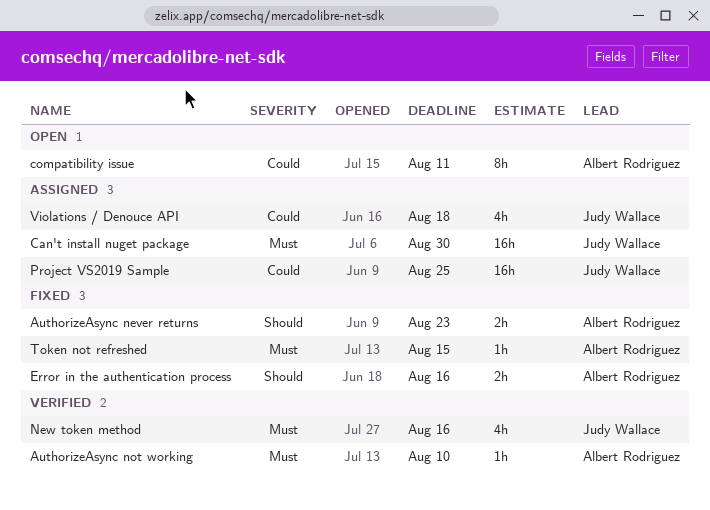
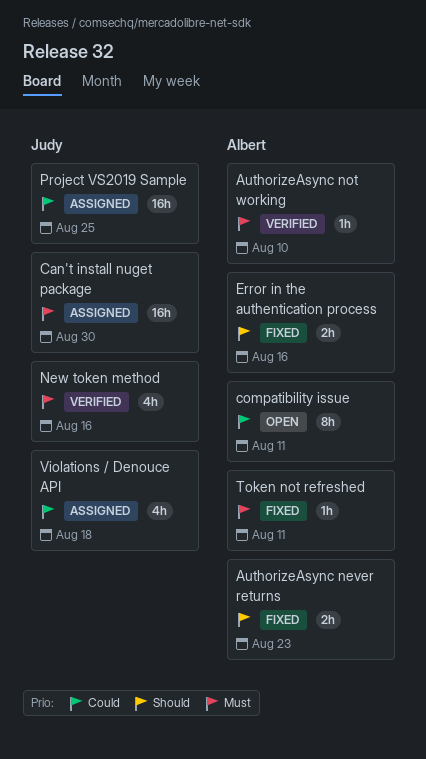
Token not refreshed, due: Aug 15 -> Aug 11

